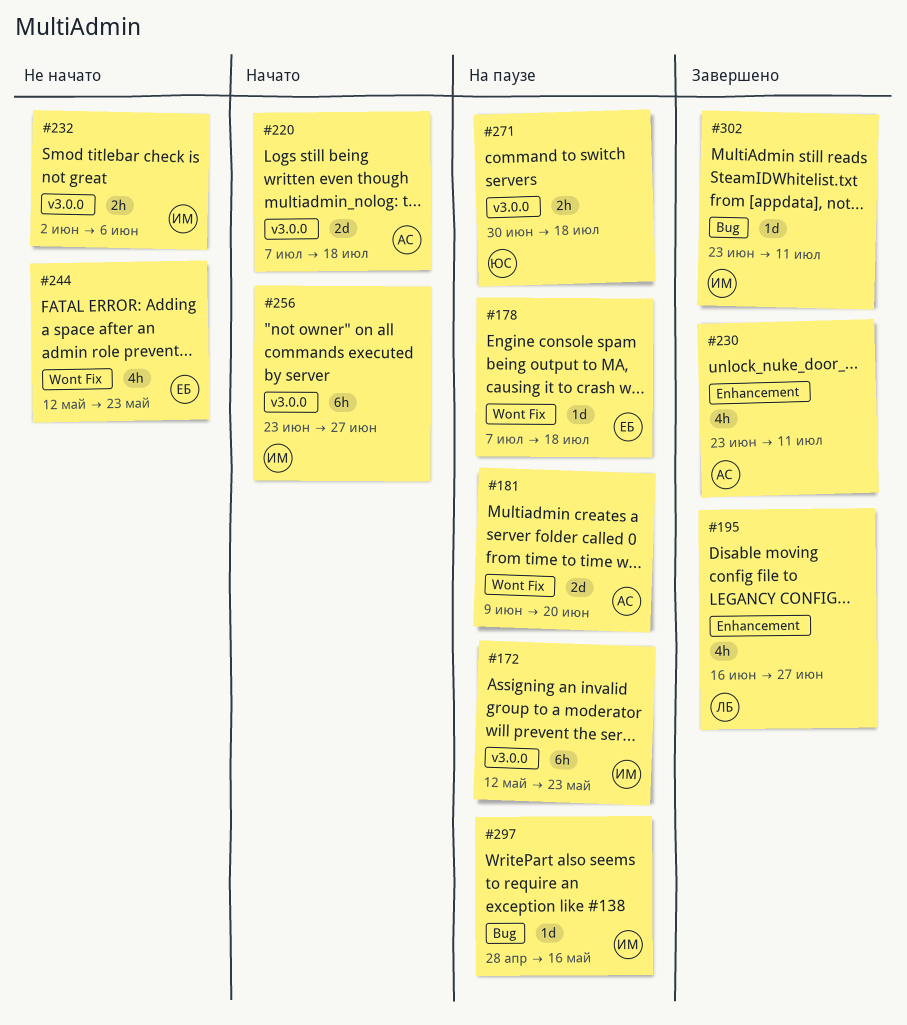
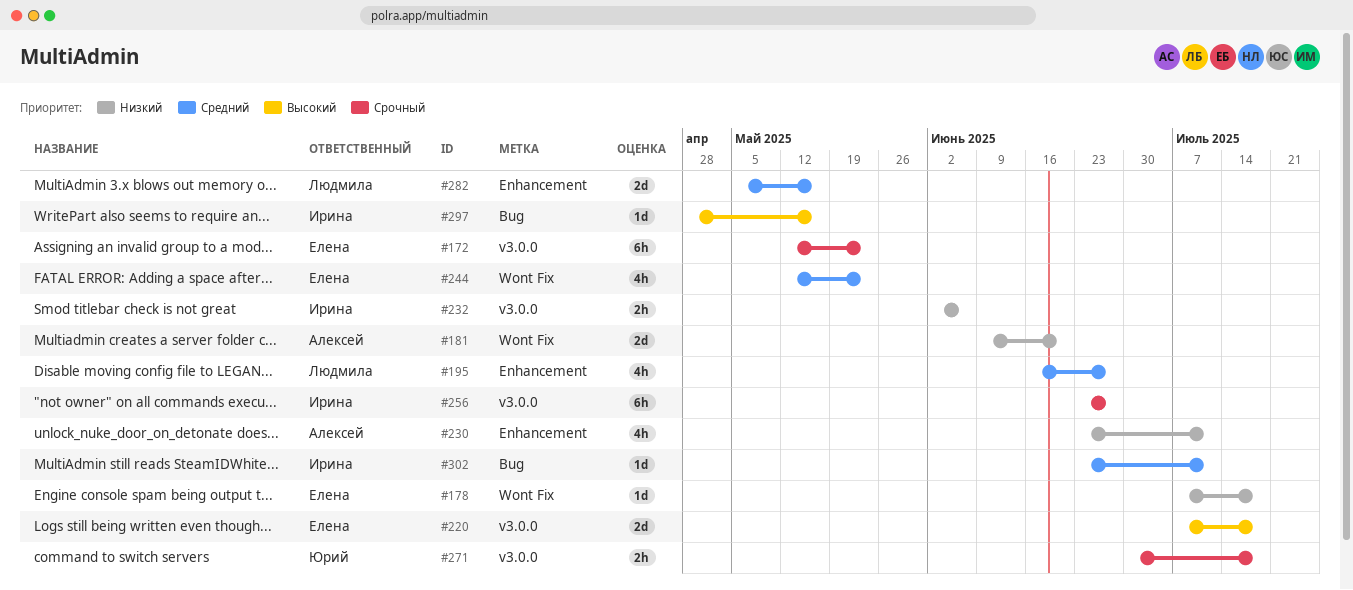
#172, owner: Ирина -> Елена
#220, owner: Алексей -> Елена
#282: none -> present

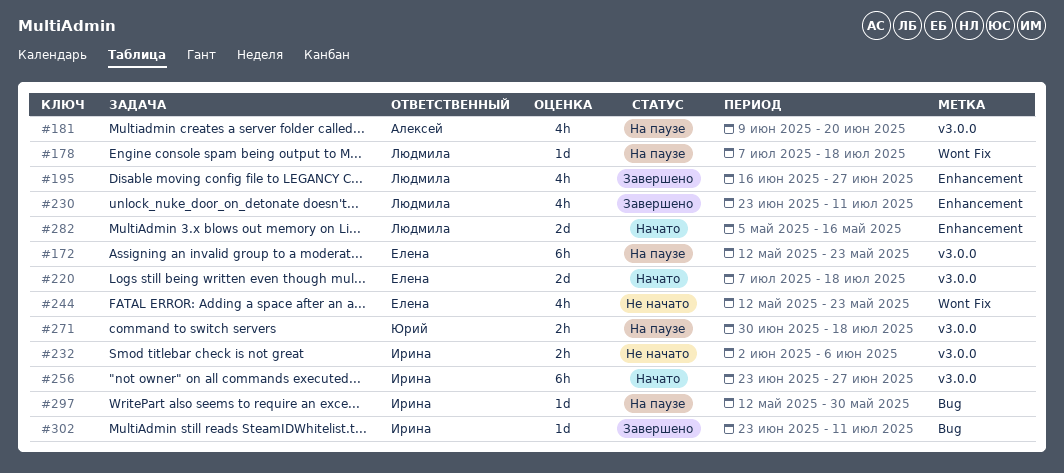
#178, owner: Елена -> Людмила
#181, label: Wont Fix -> v3.0.0
#181, estimate: 2d -> 4h
#230, owner: Алексей -> Людмила
#297, start: Apr 28 -> May 12
#297, due: May 16 -> May 30

